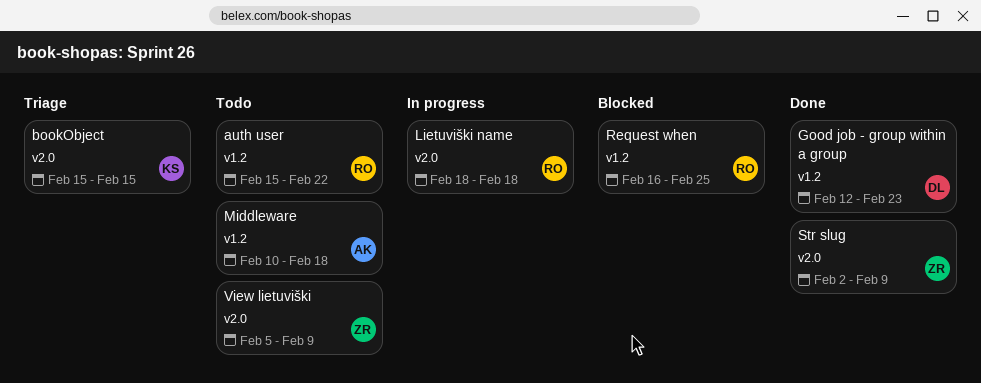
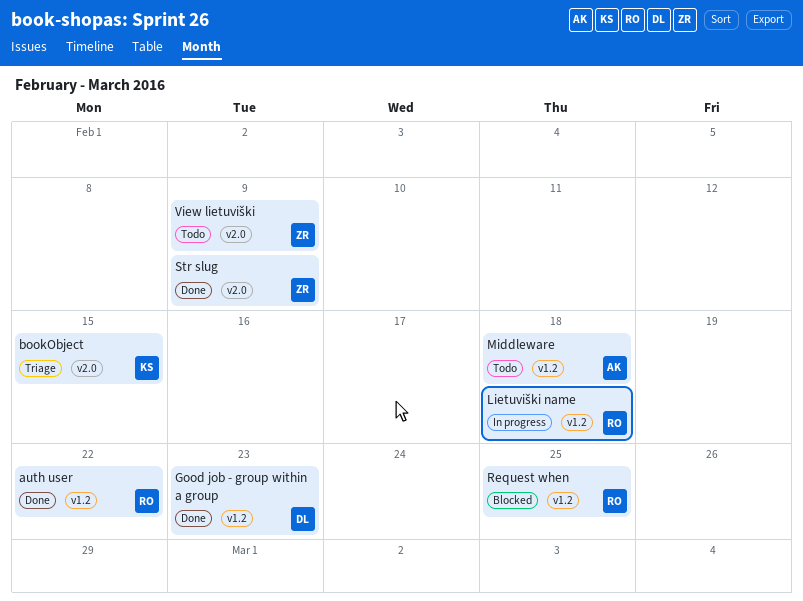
auth user, status: Todo -> Done
Lietuviški name, label: v2.0 -> v1.2

